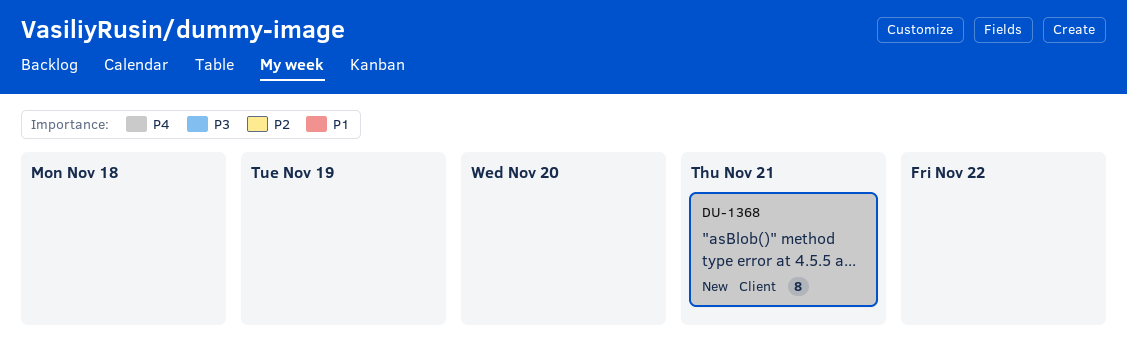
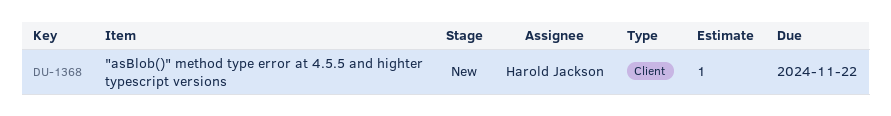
DU-1368, estimate: 8 -> 1
DU-1368, due: Nov 21 -> Nov 22

